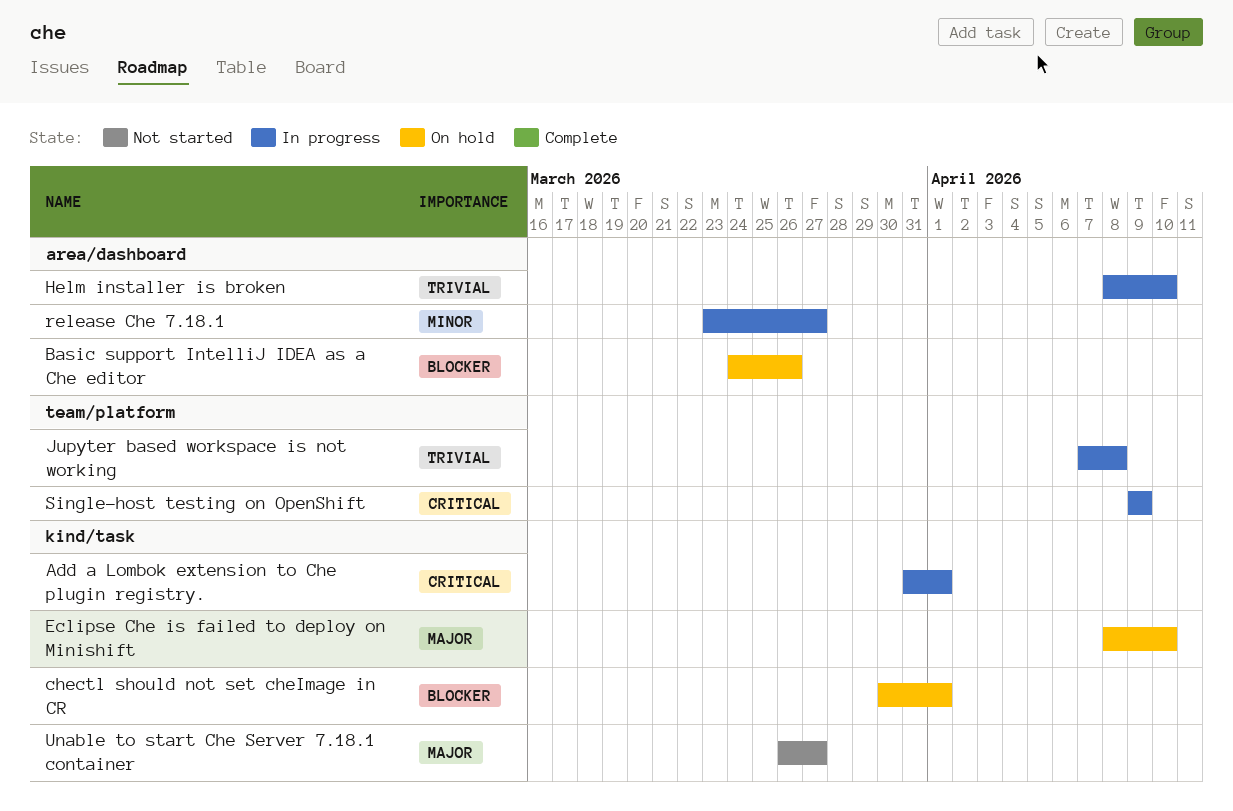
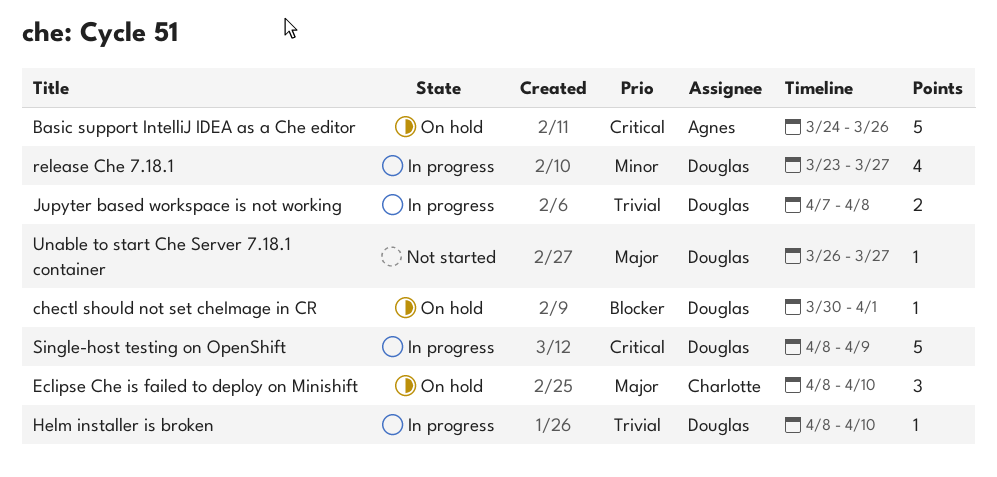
Add a Lombok extension to Che plugin registry.: present -> none
Basic support IntelliJ IDEA as a Che editor, priority: Blocker -> Critical
Single-host testing on OpenShift, start: Apr 9 -> Apr 8

